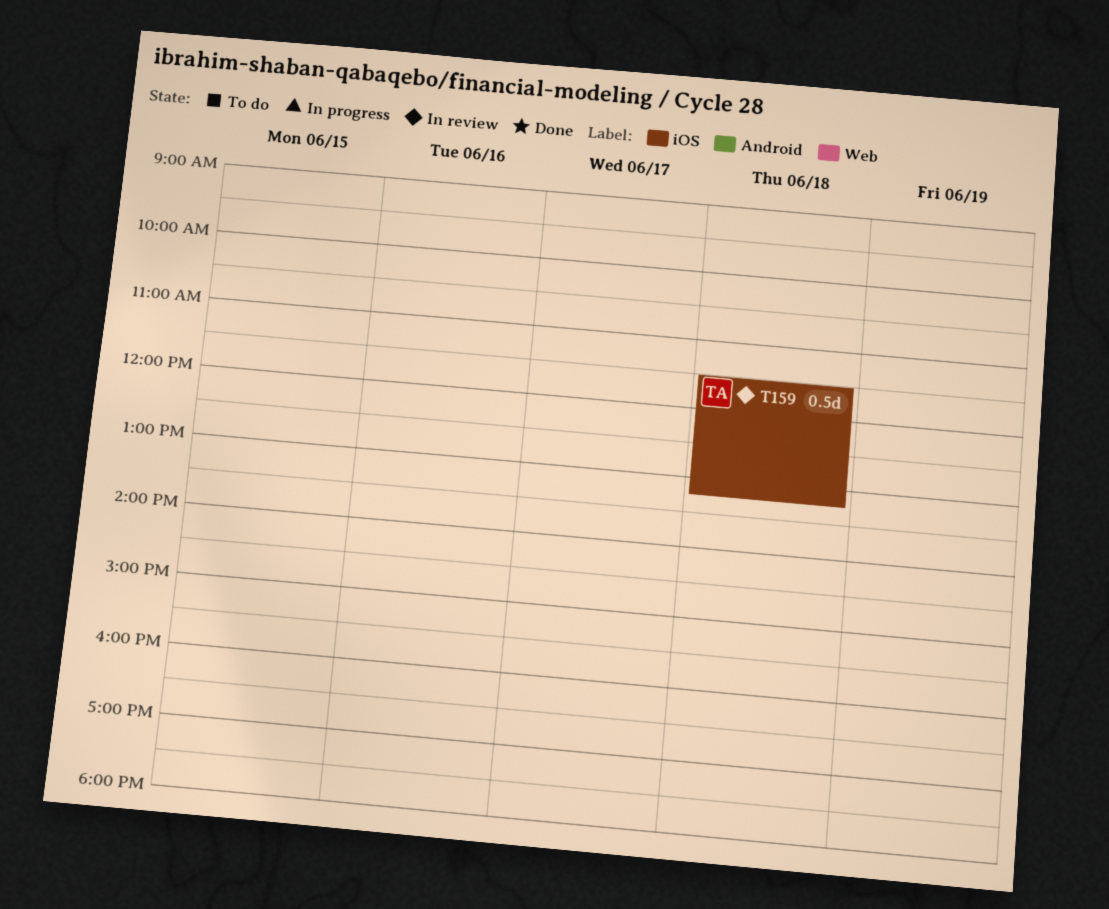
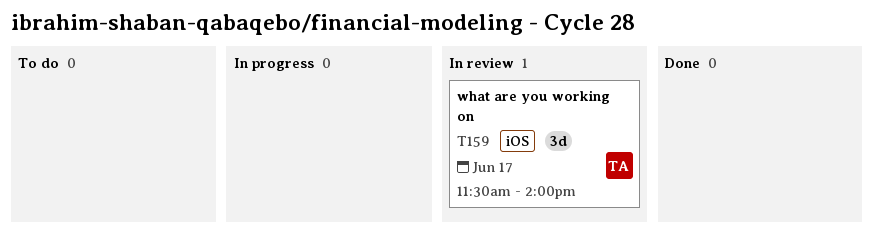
T159, estimate: 0.5d -> 3d
T159, day: Jun 18 -> Jun 17
T159, ends: 13:15 -> 14:00

